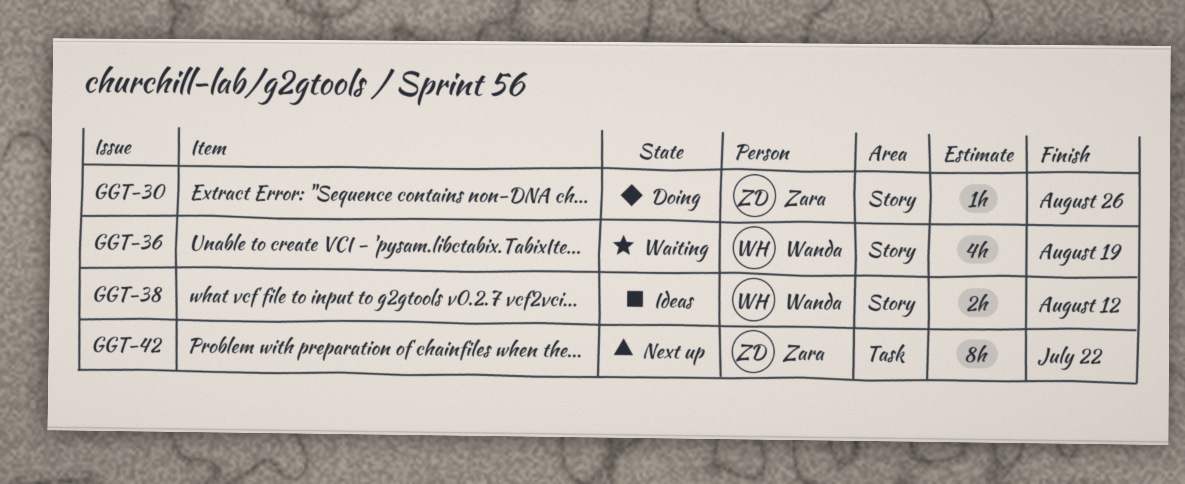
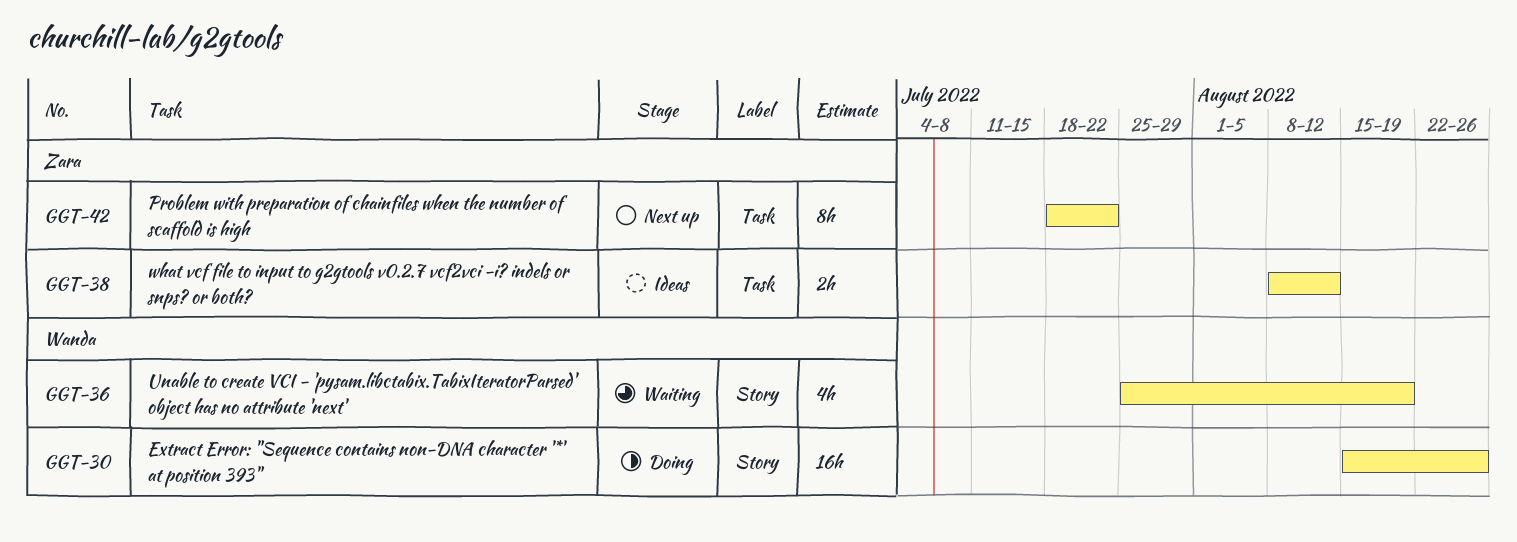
GGT-30, owner: Zara -> Wanda
GGT-30, estimate: 1h -> 16h
GGT-38, owner: Wanda -> Zara
GGT-38, label: Story -> Task

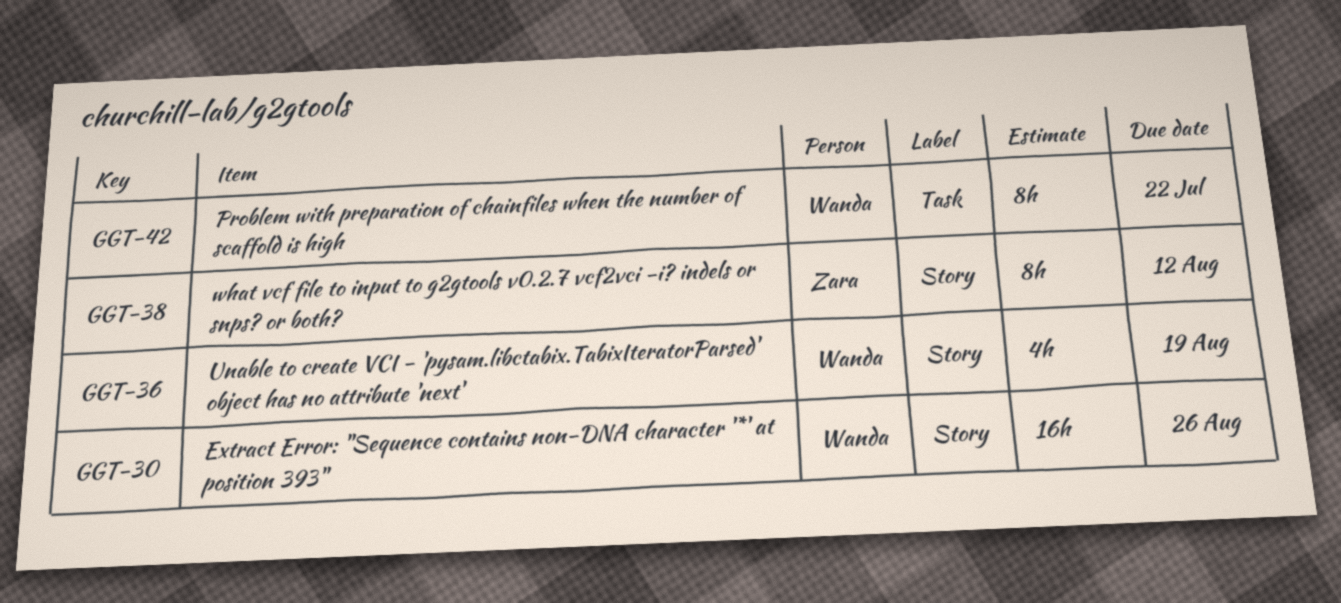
GGT-38, label: Task -> Story
GGT-38, estimate: 2h -> 8h
GGT-42, owner: Zara -> Wanda

